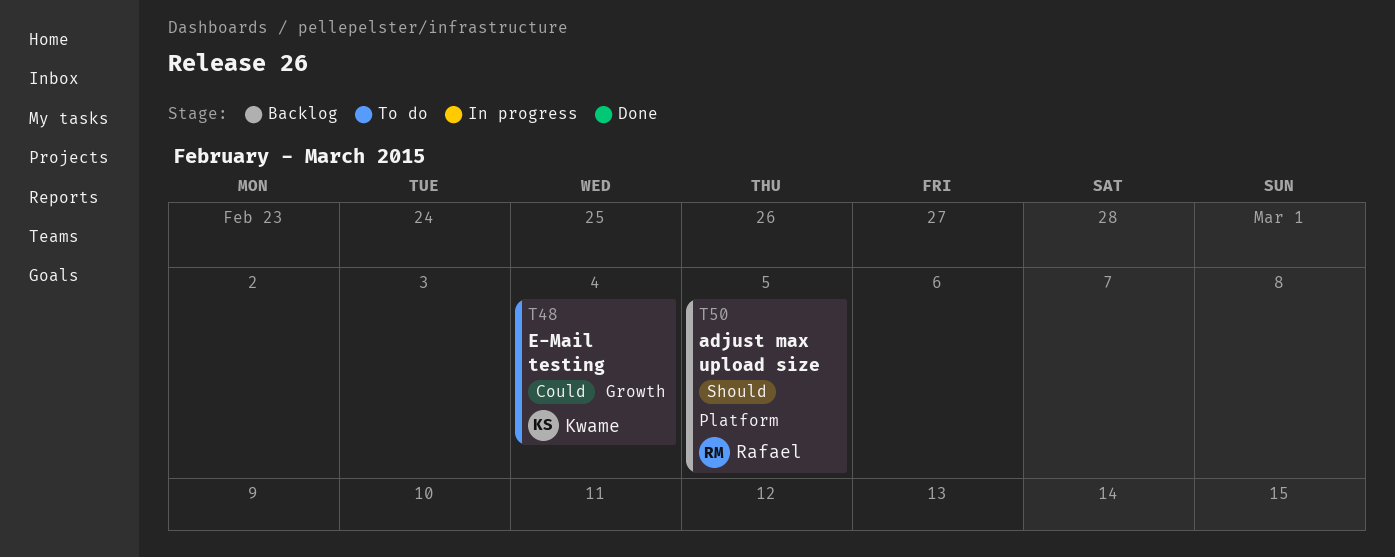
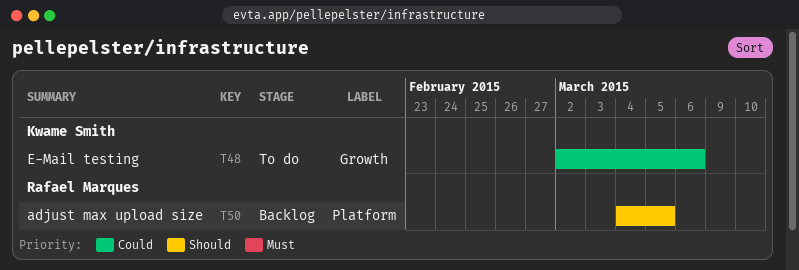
T48, due: Mar 4 -> Mar 6

